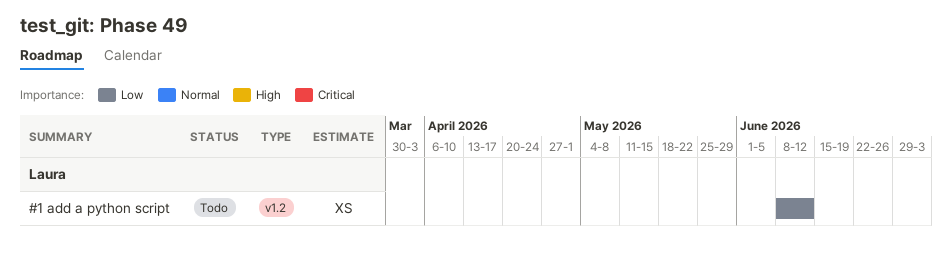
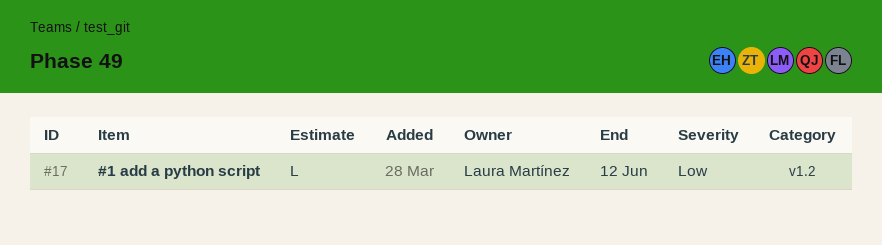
#1 add a python script, estimate: XS -> L

